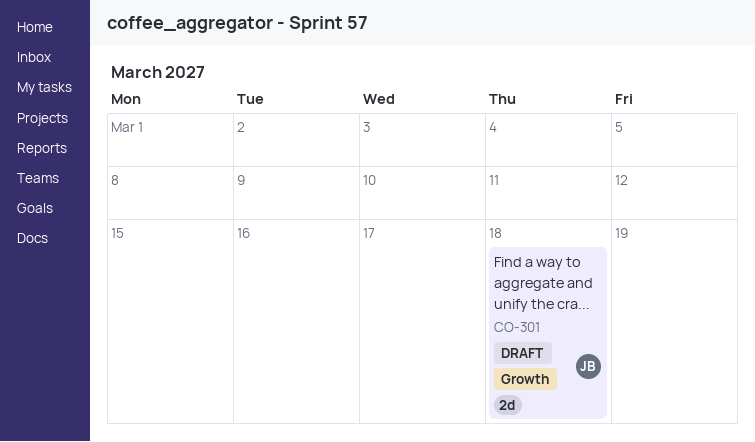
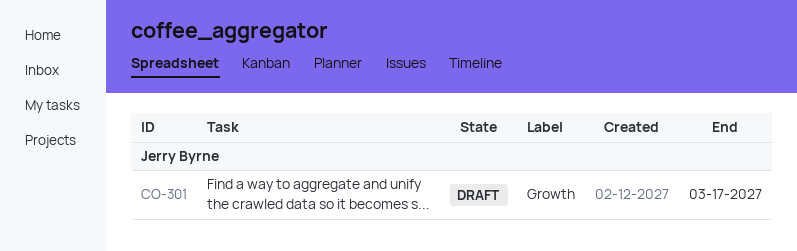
CO-301, due: Mar 18 -> Mar 17

